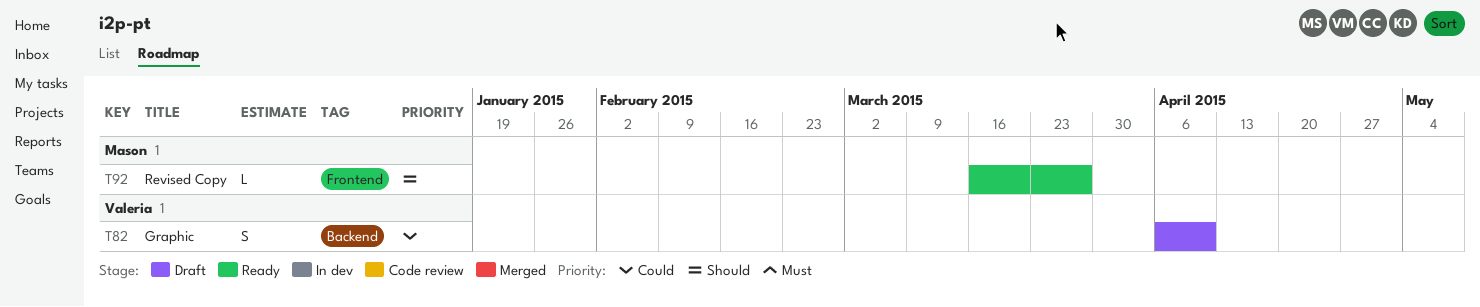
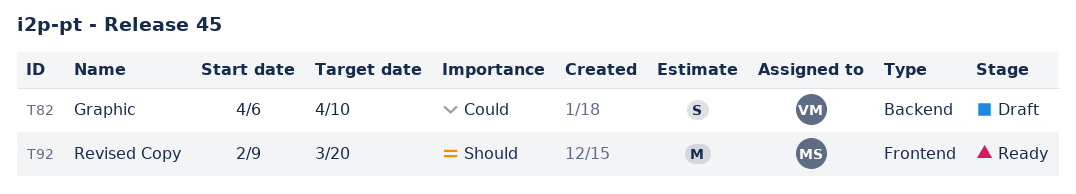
T92, estimate: L -> M
T92, start: Mar 16 -> Feb 9
T92, due: Mar 27 -> Mar 20

